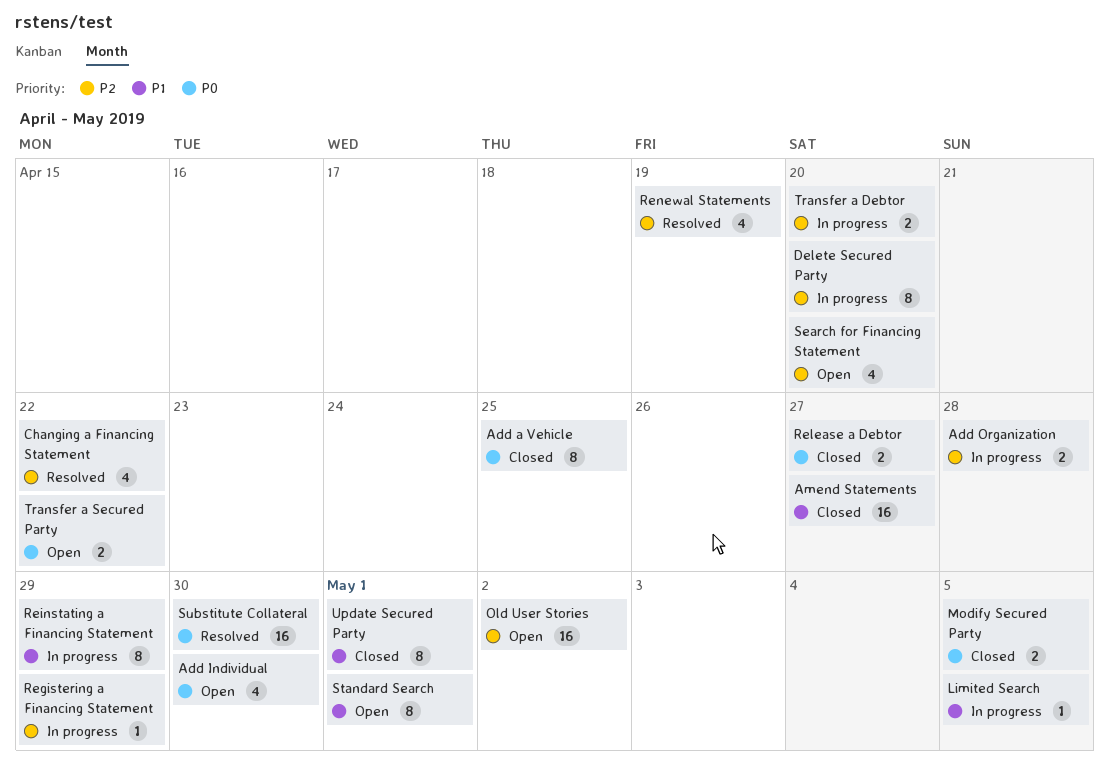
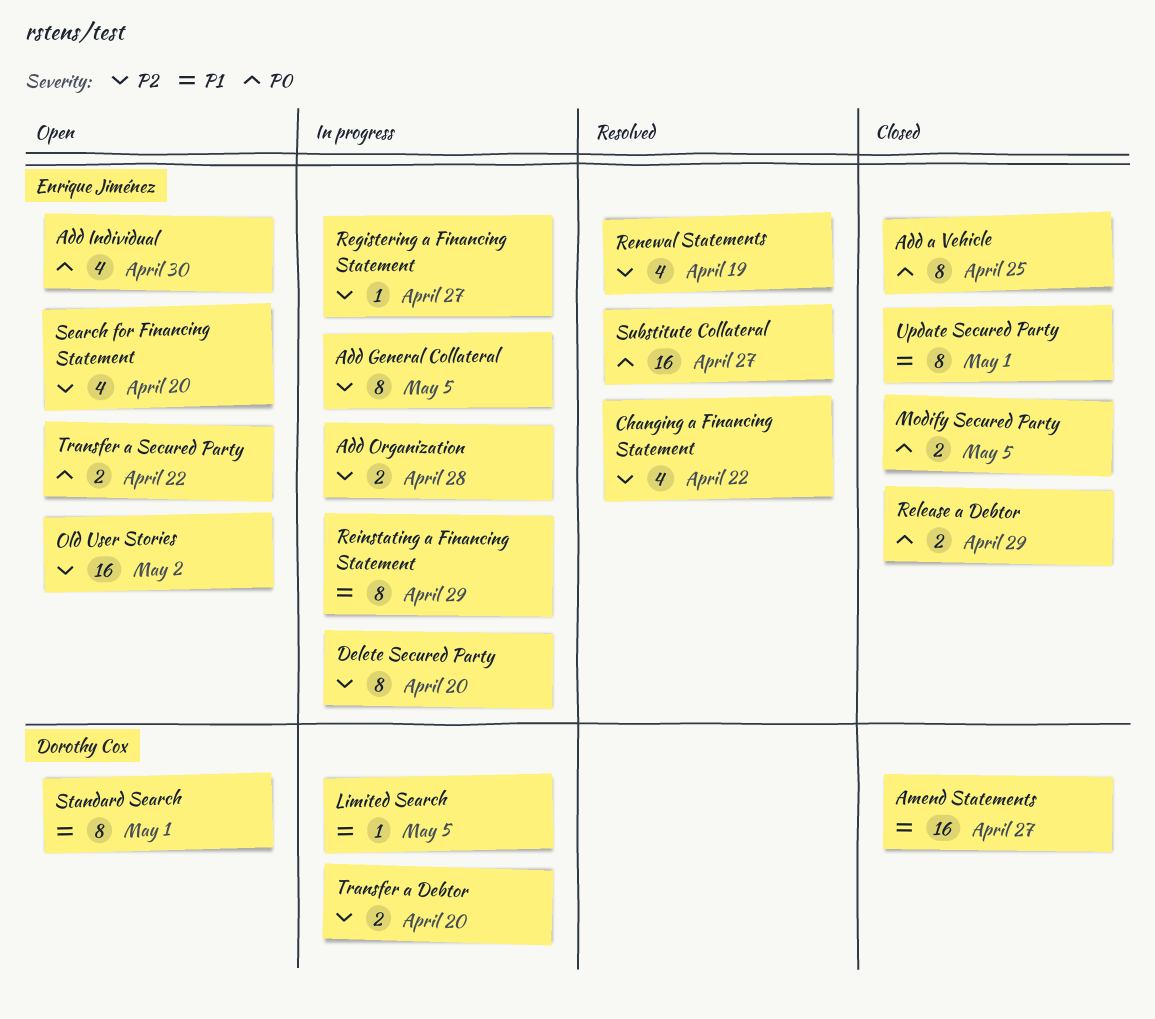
Add General Collateral: none -> present
Registering a Financing Statement, due: Apr 29 -> Apr 27
Release a Debtor, due: Apr 27 -> Apr 29
Substitute Collateral, due: Apr 30 -> Apr 27

